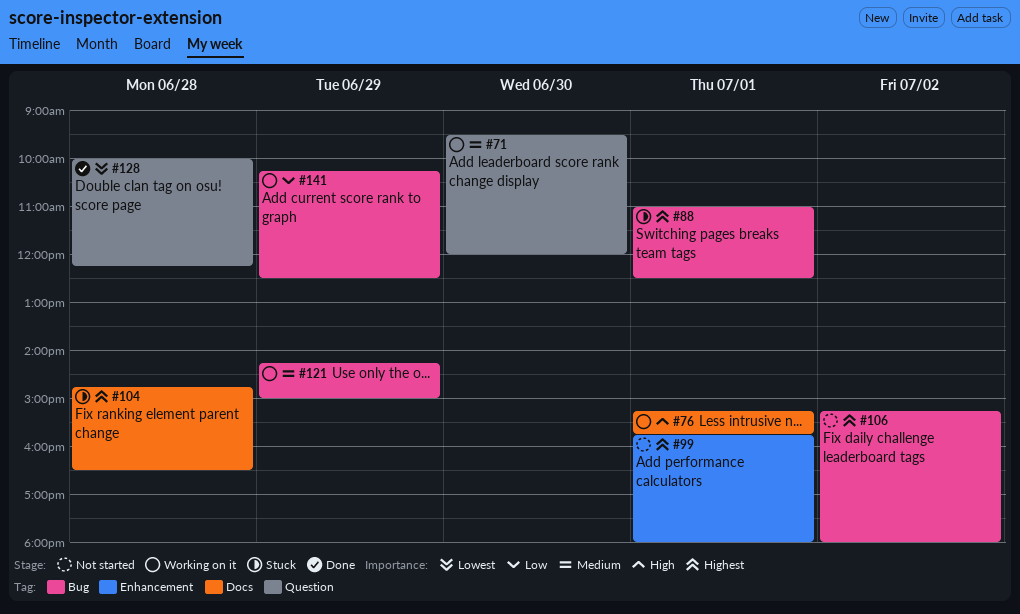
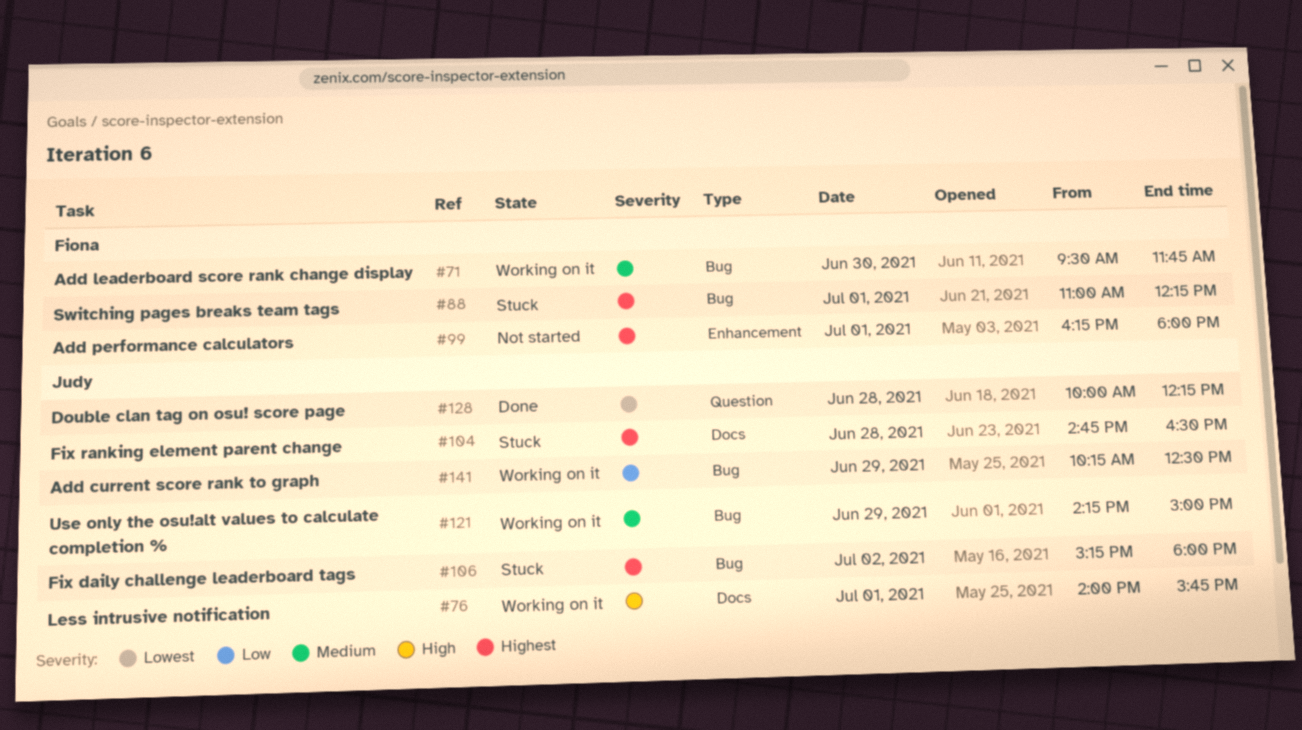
#71, label: Question -> Bug
#71, ends: 12:00 -> 11:45
#76, begins: 15:15 -> 14:00
#88, ends: 12:30 -> 12:15
#99, begins: 15:45 -> 16:15
#106, status: Not started -> Stuck

